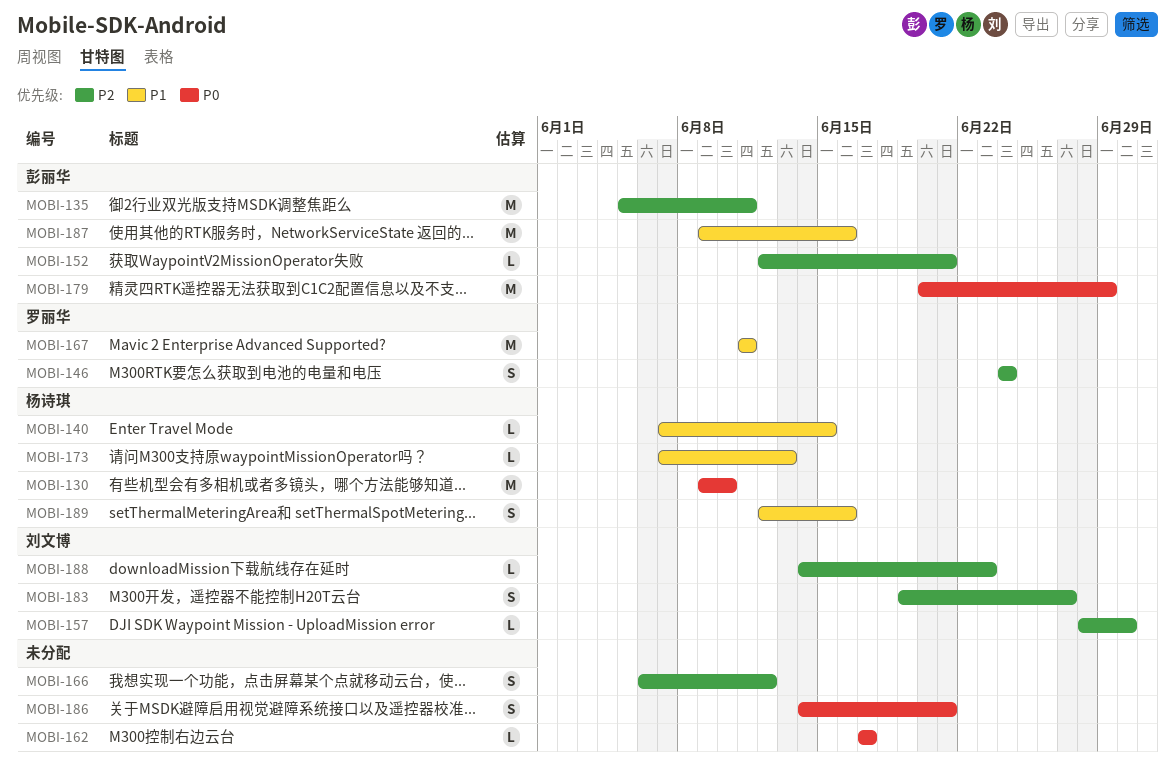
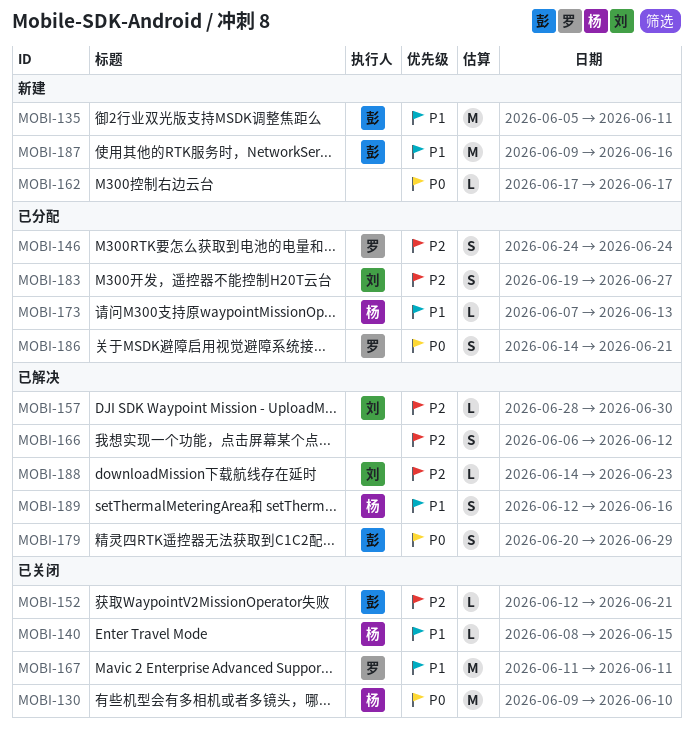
MOBI-135, priority: P2 -> P1
MOBI-140, start: Jun 7 -> Jun 8
MOBI-179, estimate: M -> S
MOBI-186, owner: none -> 罗丽华

